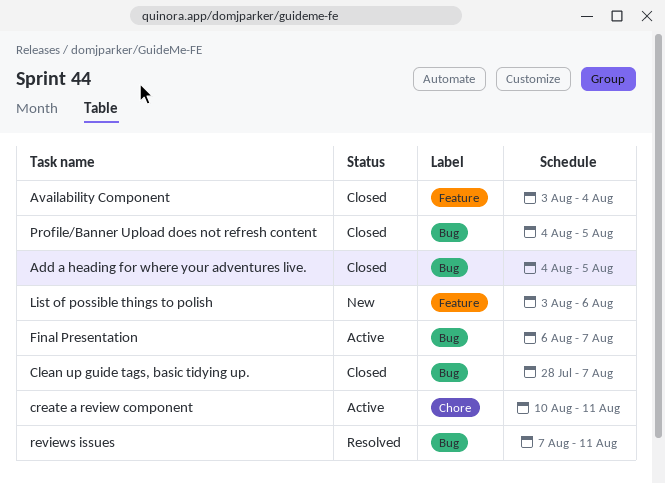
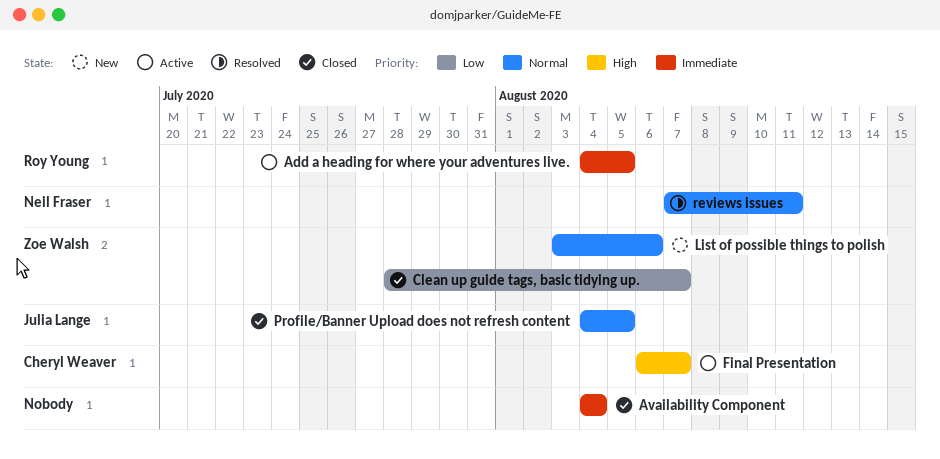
Add a heading for where your adventures live., status: Closed -> Active
Availability Component, start: Aug 3 -> Aug 4
create a review component: present -> none

